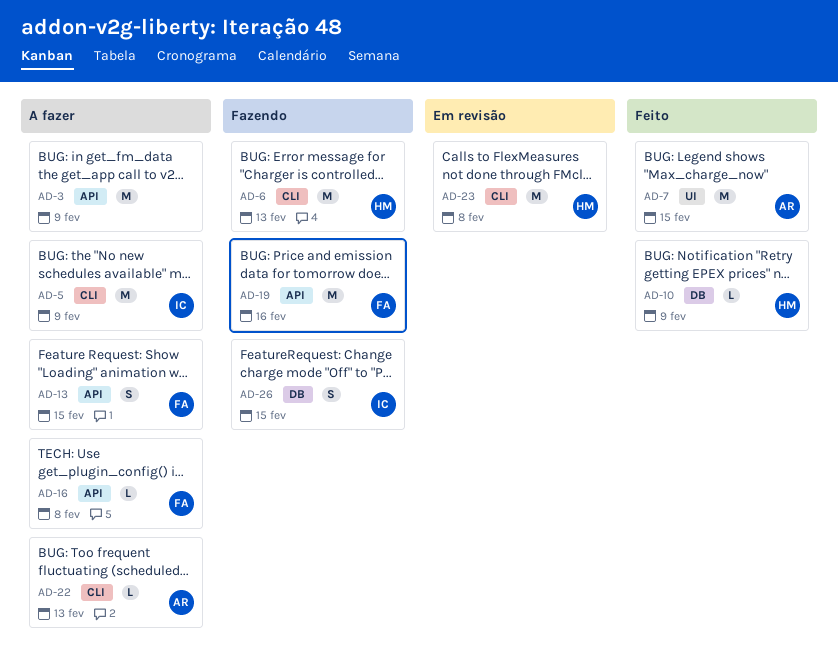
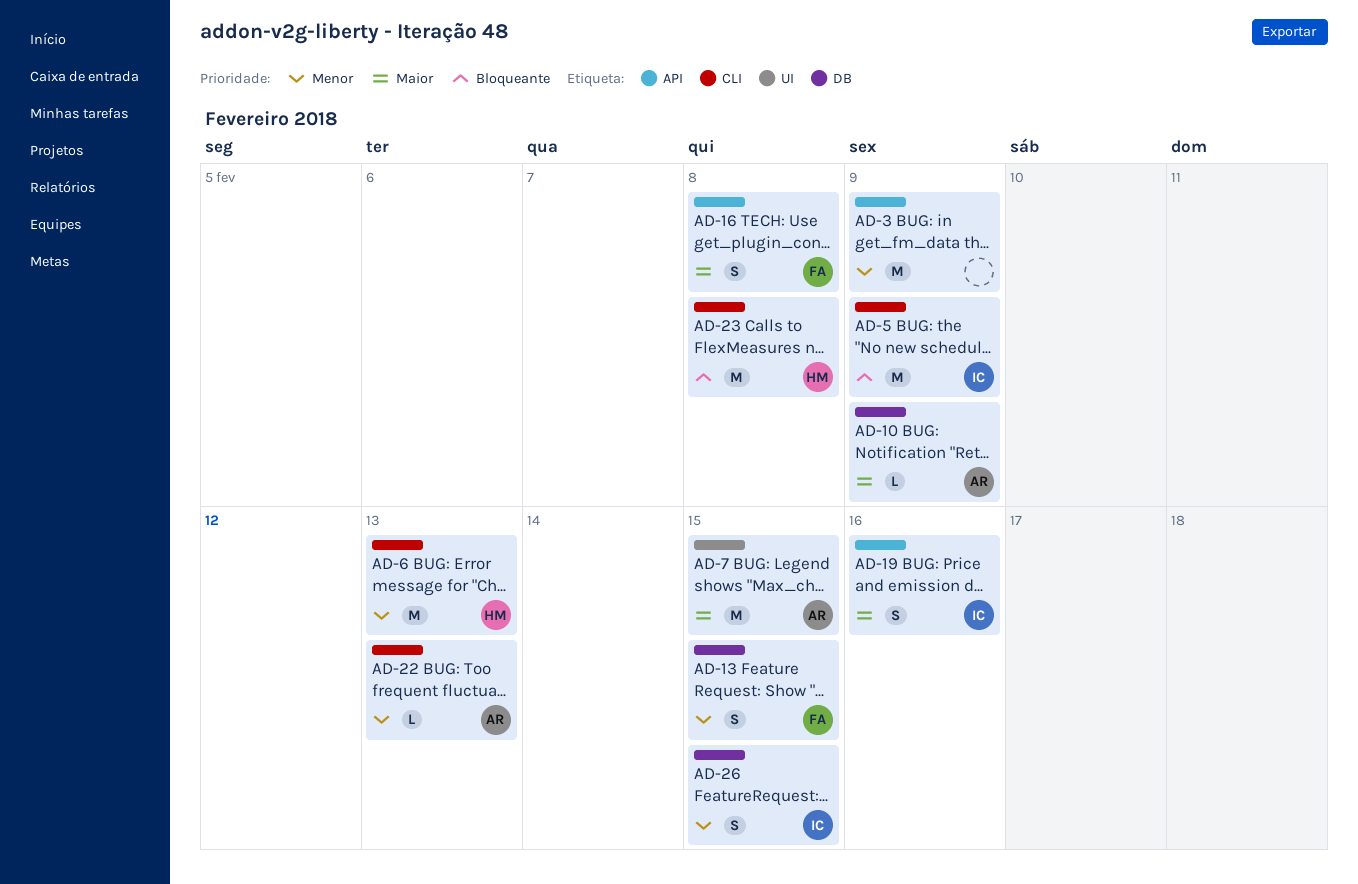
AD-10, owner: HM -> AR
AD-13, label: API -> DB
AD-16, estimate: L -> S
AD-19, owner: FA -> IC
AD-19, estimate: M -> S

